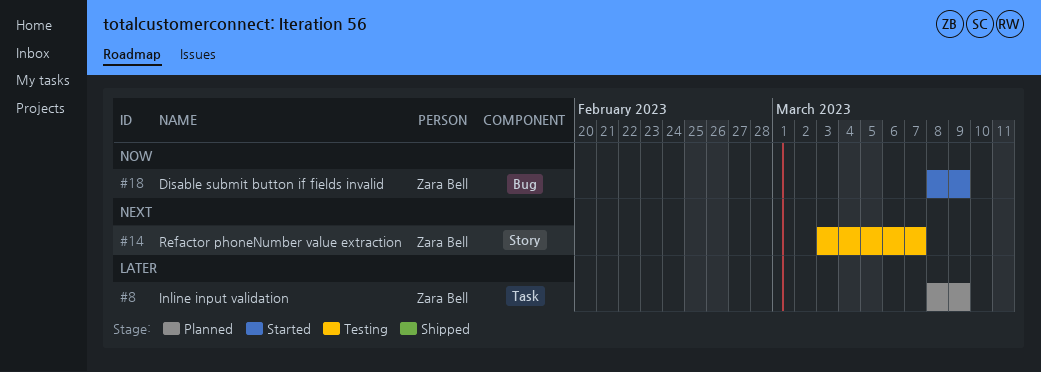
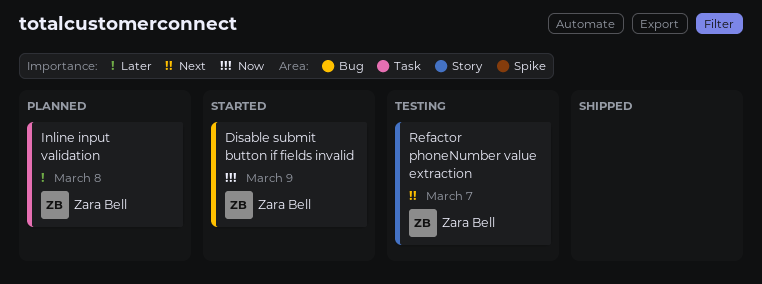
Inline input validation, due: Mar 9 -> Mar 8

